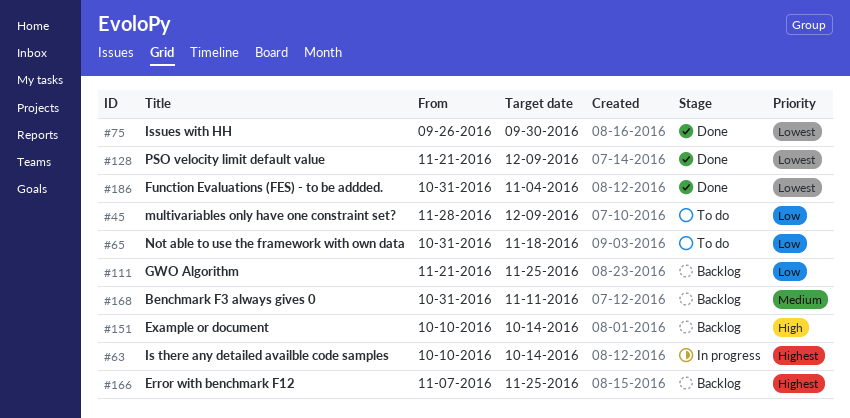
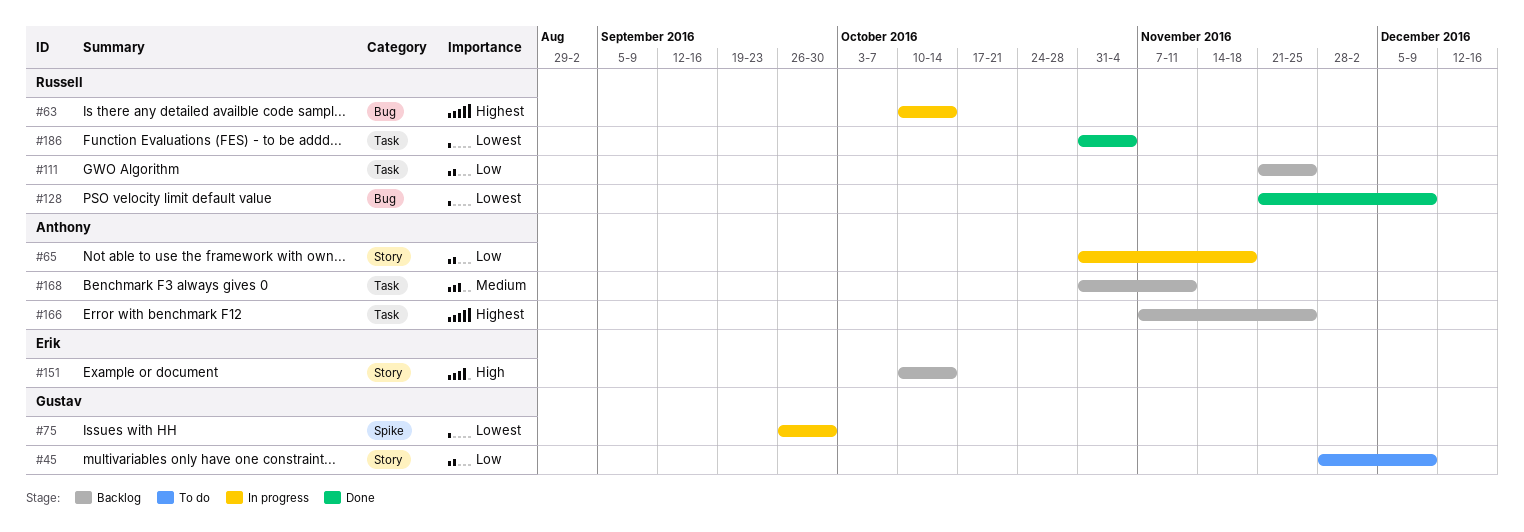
#65, status: To do -> In progress
#75, status: Done -> In progress

